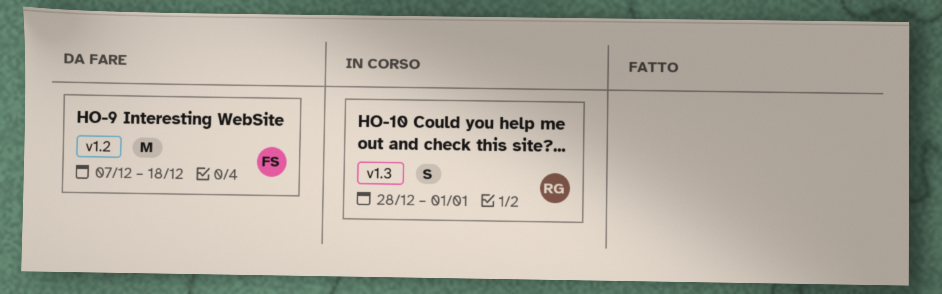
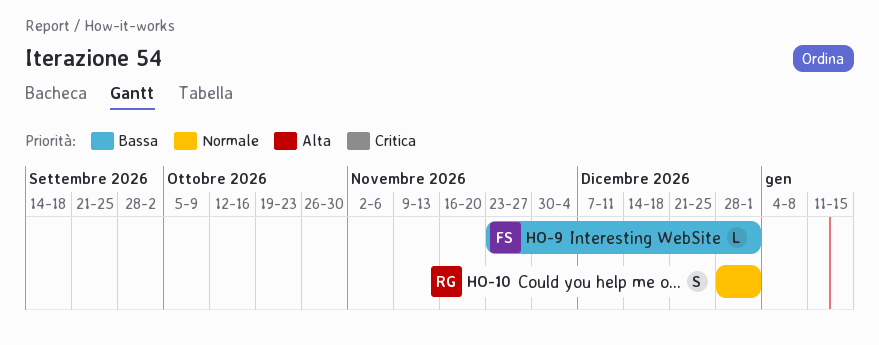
HO-9, estimate: M -> L
HO-9, start: Dec 7 -> Nov 23
HO-9, due: Dec 18 -> Jan 1

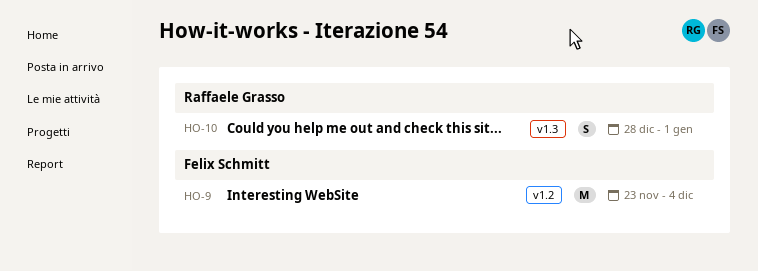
HO-9, estimate: L -> M
HO-9, due: Jan 1 -> Dec 4

